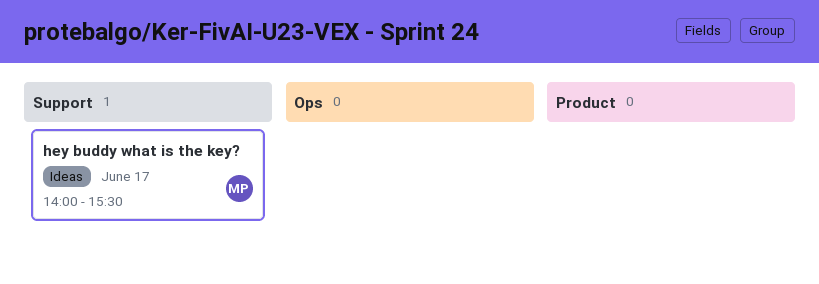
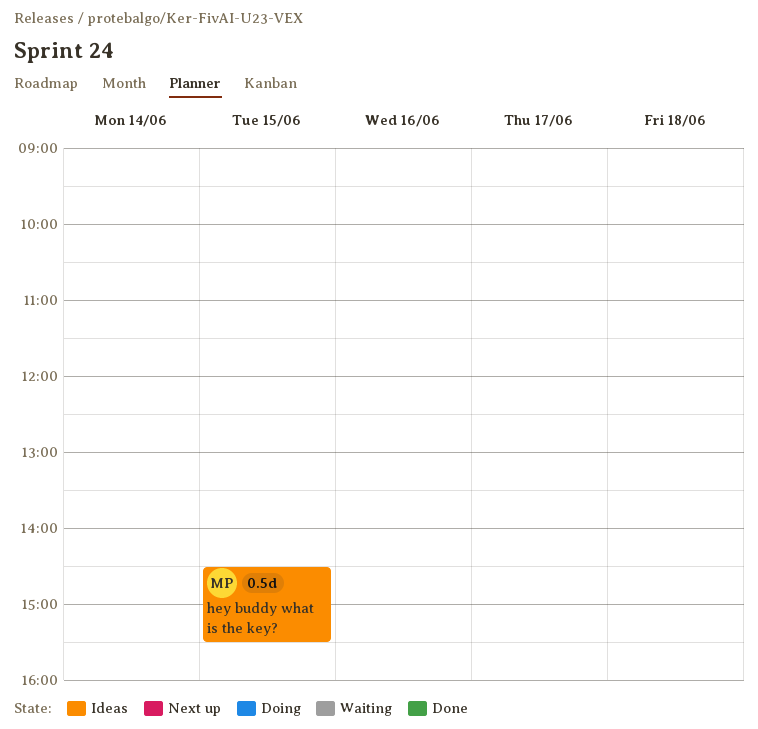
hey buddy what is the key?, day: Jun 17 -> Jun 15
hey buddy what is the key?, begins: 14:00 -> 14:30

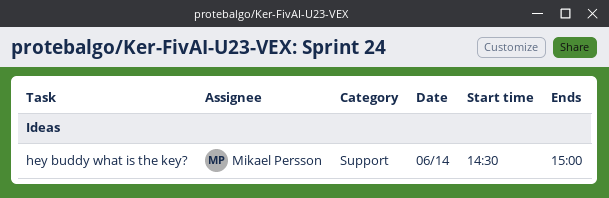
hey buddy what is the key?, day: Jun 15 -> Jun 14
hey buddy what is the key?, ends: 15:30 -> 15:00

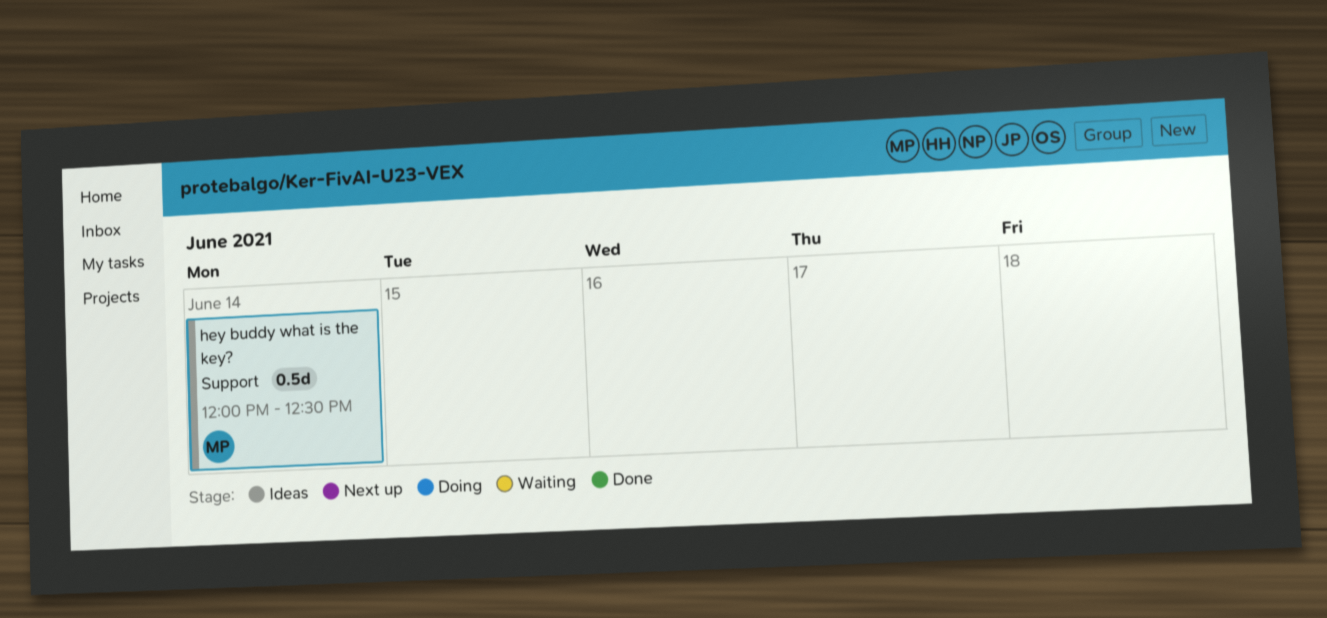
hey buddy what is the key?, begins: 14:30 -> 12:00
hey buddy what is the key?, ends: 15:00 -> 12:30

